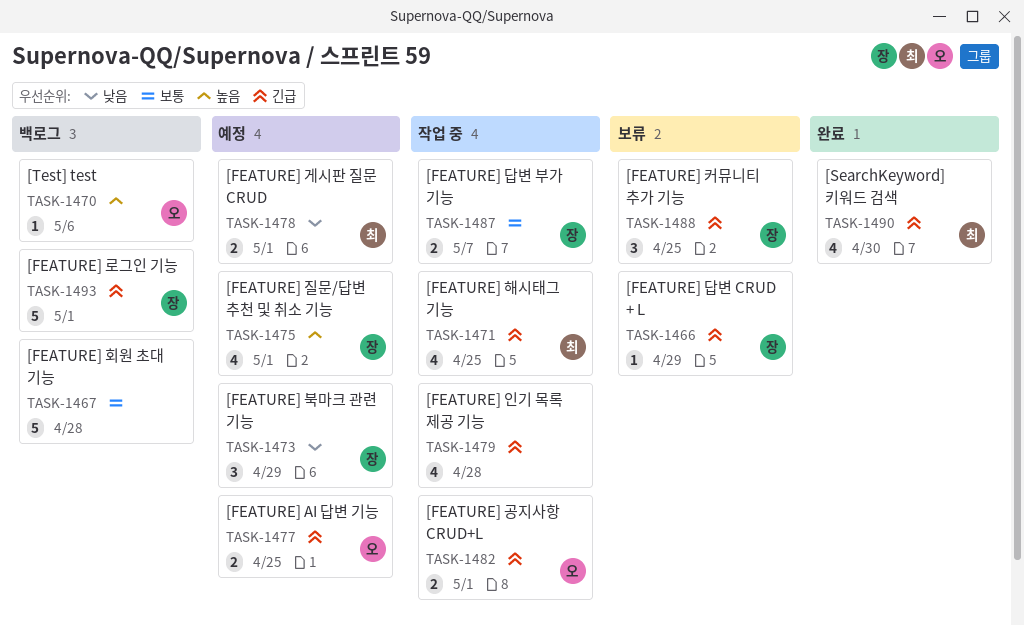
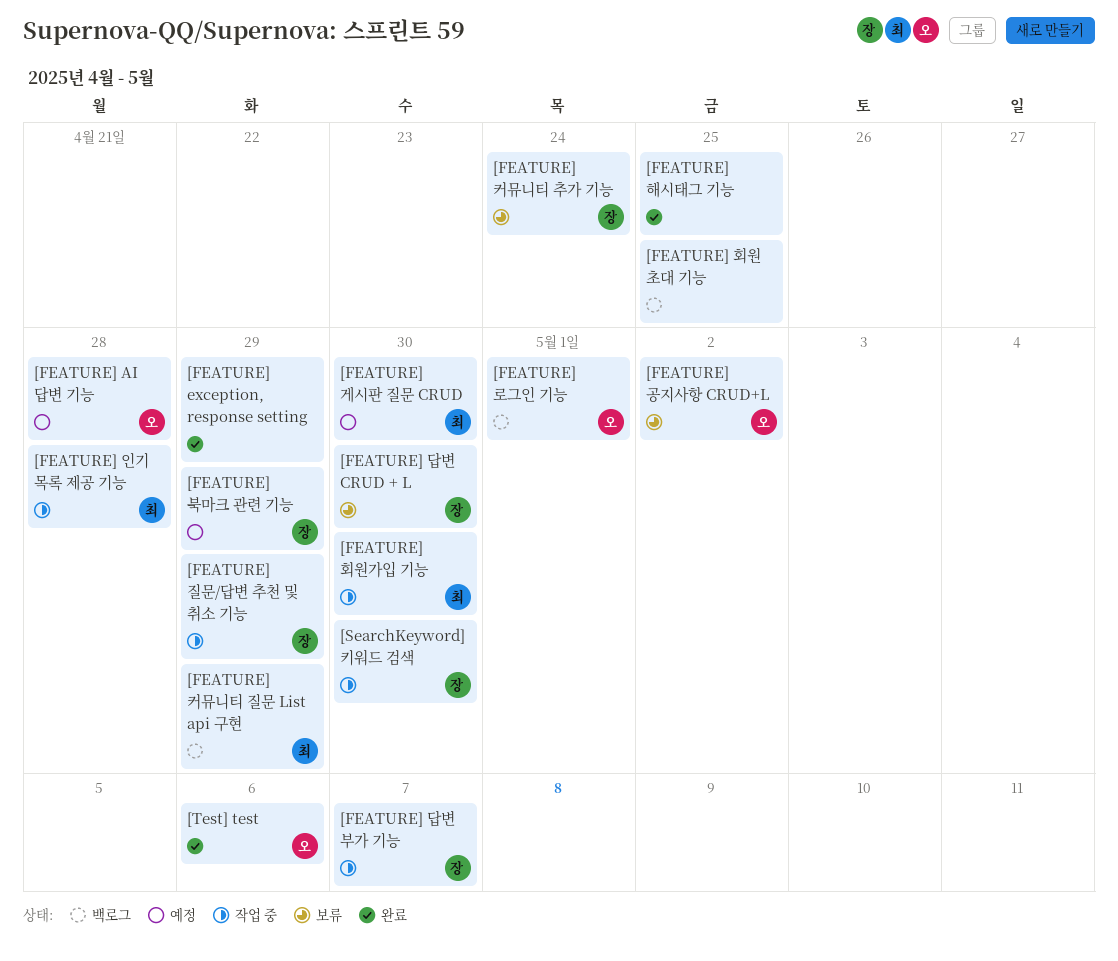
[FEATURE] AI 답변 기능, due: Apr 25 -> Apr 28
[FEATURE] exception, response setting: none -> present
[FEATURE] 게시판 질문 CRUD, due: May 1 -> Apr 30
[FEATURE] 공지사항 CRUD+L, status: 작업 중 -> 보류
[FEATURE] 공지사항 CRUD+L, due: May 1 -> May 2
[FEATURE] 답변 CRUD + L, due: Apr 29 -> Apr 30
[FEATURE] 로그인 기능, owner: 장 -> 오
[FEATURE] 인기 목록 제공 기능, owner: none -> 최
[FEATURE] 질문/답변 추천 및 취소 기능, status: 예정 -> 작업 중
[FEATURE] 질문/답변 추천 및 취소 기능, due: May 1 -> Apr 29
[FEATURE] 커뮤니티 질문 List api 구현: none -> present
[FEATURE] 커뮤니티 추가 기능, due: Apr 25 -> Apr 24
[FEATURE] 해시태그 기능, status: 작업 중 -> 완료
[FEATURE] 해시태그 기능, owner: 최 -> none
[FEATURE] 회원 초대 기능, due: Apr 28 -> Apr 25
[FEATURE] 회원가입 기능: none -> present
[SearchKeyword] 키워드 검색, status: 완료 -> 작업 중
[SearchKeyword] 키워드 검색, owner: 최 -> 장
[Test] test, status: 백로그 -> 완료

